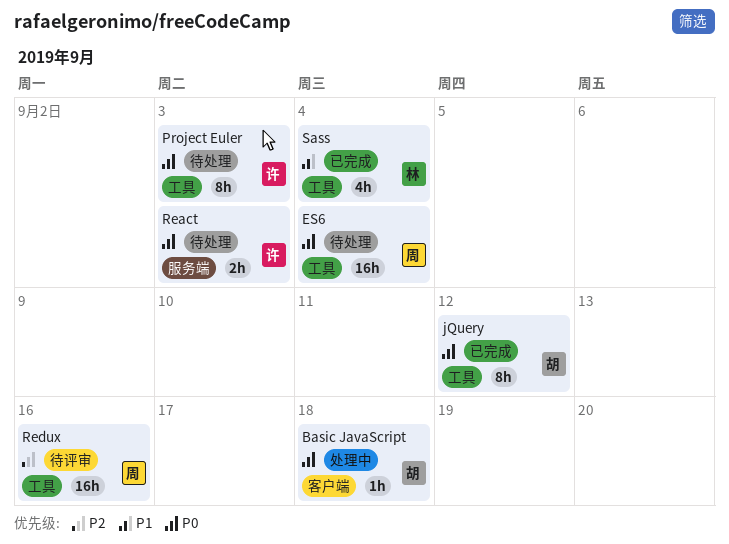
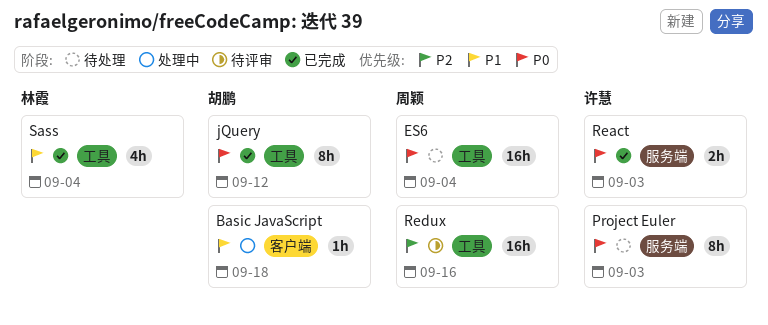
Basic JavaScript, priority: P0 -> P1
Project Euler, label: 工具 -> 服务端
React, status: 待处理 -> 已完成

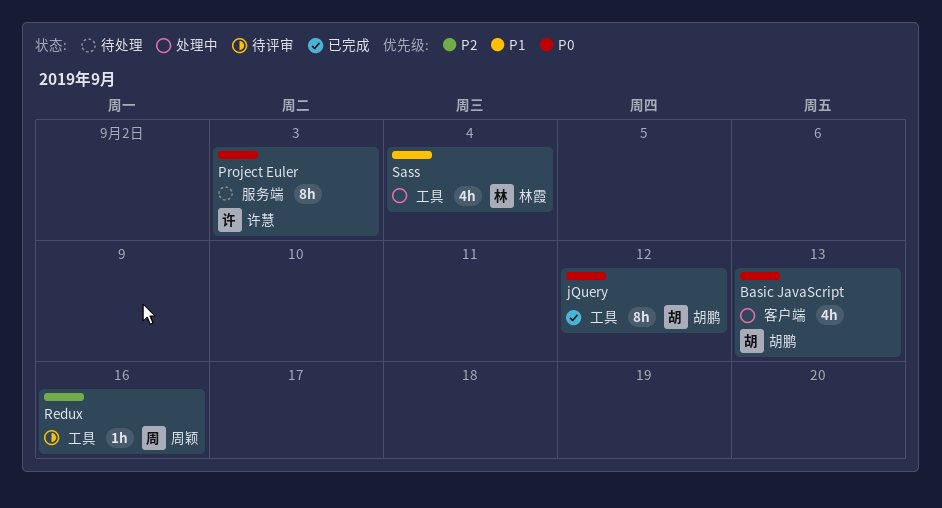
Basic JavaScript, priority: P1 -> P0
Basic JavaScript, estimate: 1h -> 4h
Basic JavaScript, due: Sep 18 -> Sep 13
ES6: present -> none
React: present -> none
Redux, estimate: 16h -> 1h
Sass, status: 已完成 -> 处理中

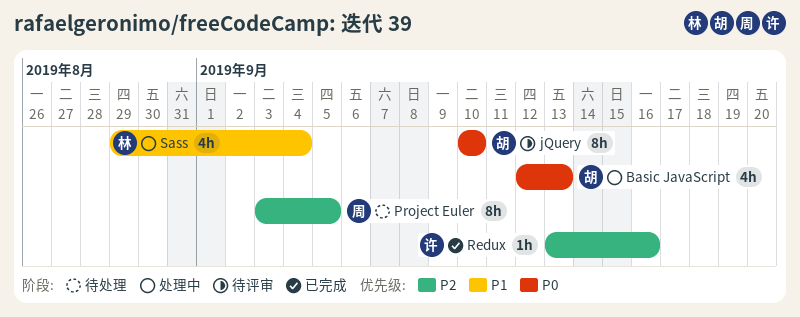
jQuery, status: 已完成 -> 待评审
jQuery, due: Sep 12 -> Sep 10
Project Euler, owner: 许慧 -> 周颖
Project Euler, priority: P0 -> P2
Project Euler, due: Sep 3 -> Sep 5
Redux, status: 待评审 -> 已完成
Redux, owner: 周颖 -> 许慧

